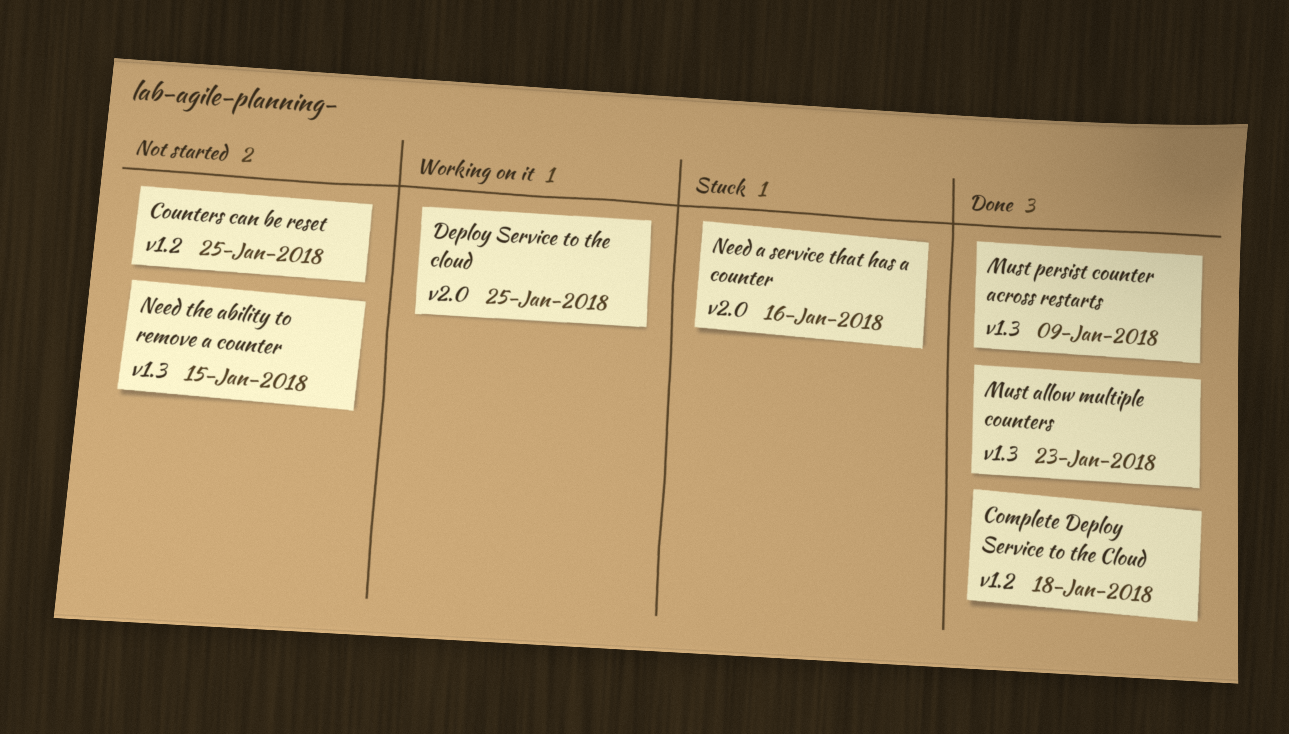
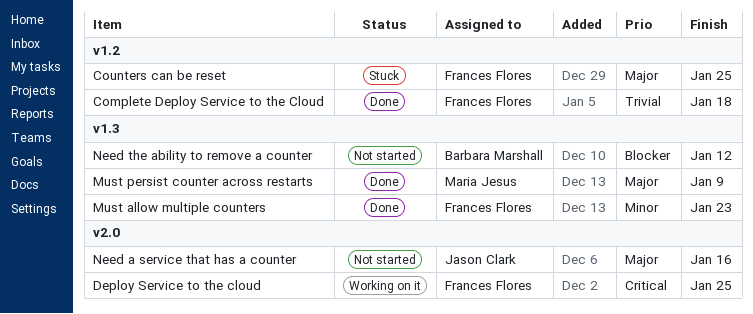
Counters can be reset, status: Not started -> Stuck
Need a service that has a counter, status: Stuck -> Not started
Need the ability to remove a counter, due: Jan 15 -> Jan 12

